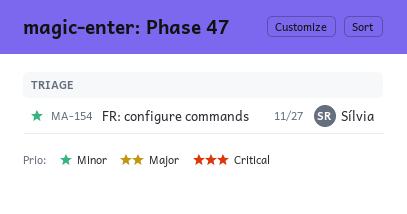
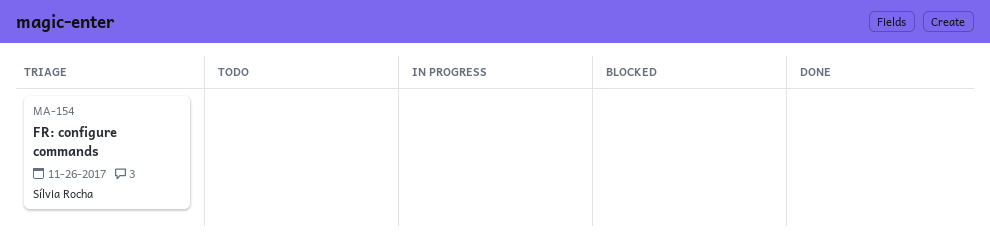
MA-154, due: Nov 27 -> Nov 26

